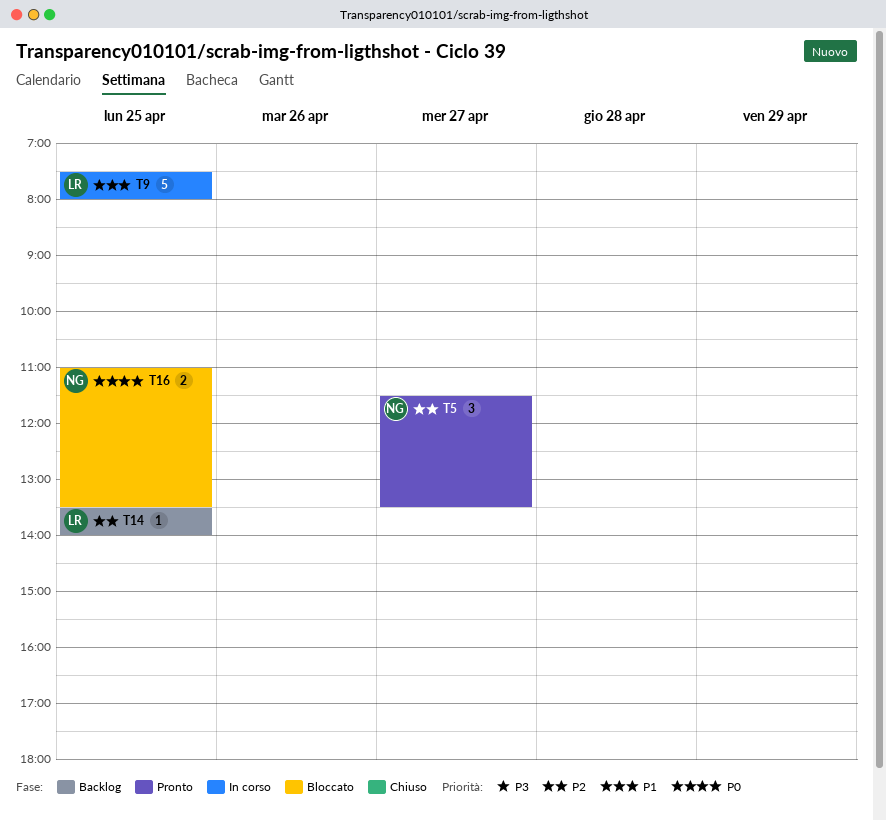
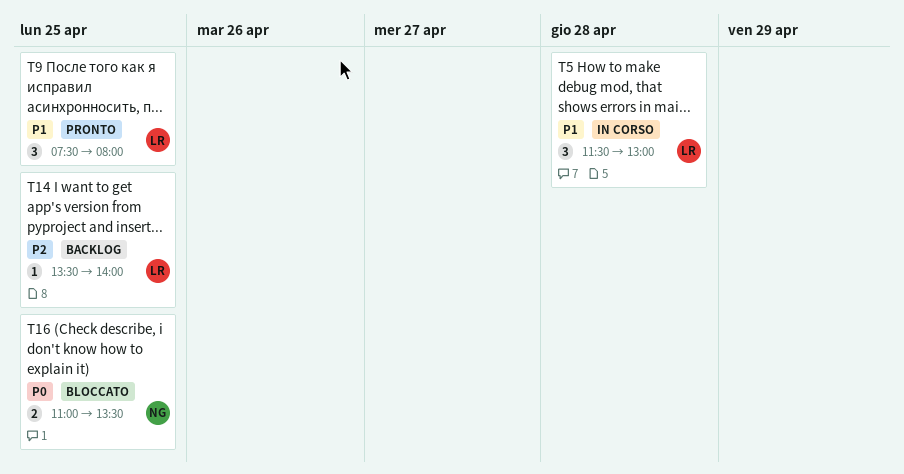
T5, status: Pronto -> In corso
T5, owner: NG -> LR
T5, priority: P2 -> P1
T5, day: Apr 27 -> Apr 28
T5, ends: 13:30 -> 13:00
T9, status: In corso -> Pronto
T9, estimate: 5 -> 3

